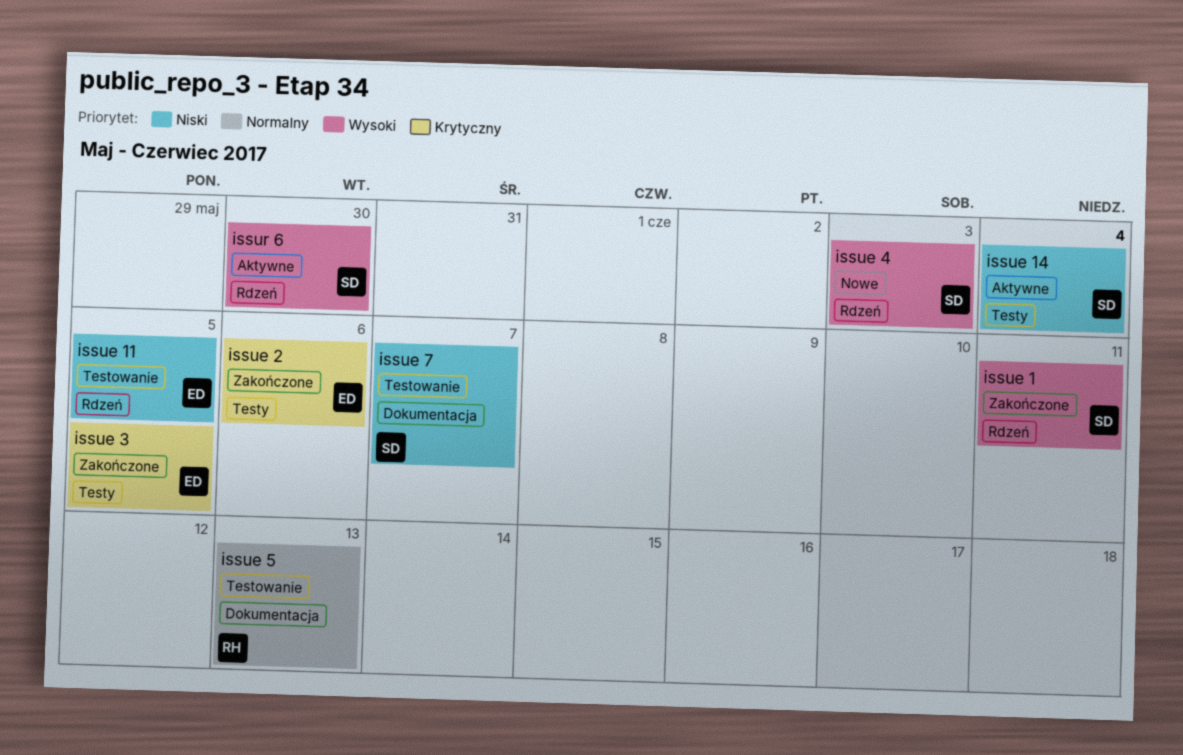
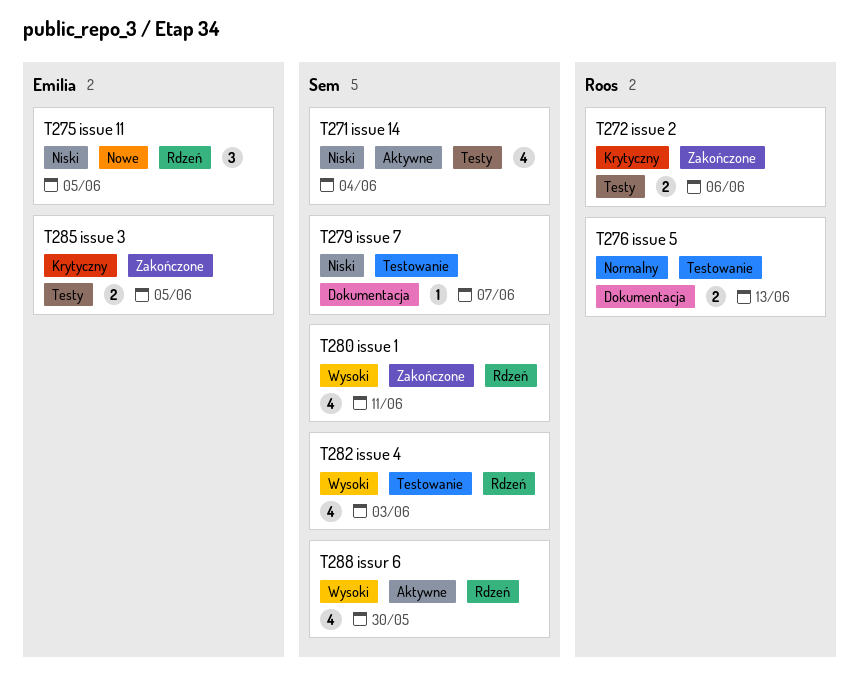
issue 11, status: Testowanie -> Nowe
issue 2, owner: Emilia -> Roos
issue 4, status: Nowe -> Testowanie

